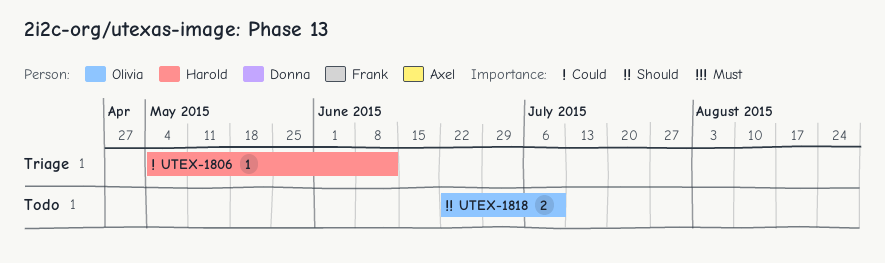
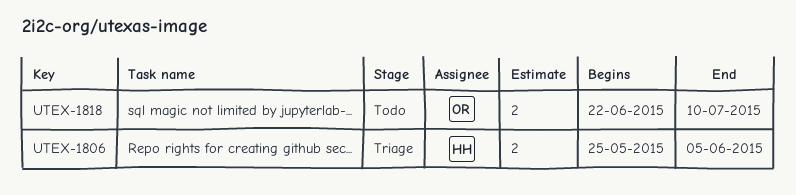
UTEX-1806, estimate: 1 -> 2
UTEX-1806, start: May 4 -> May 25
UTEX-1806, due: Jun 12 -> Jun 5

